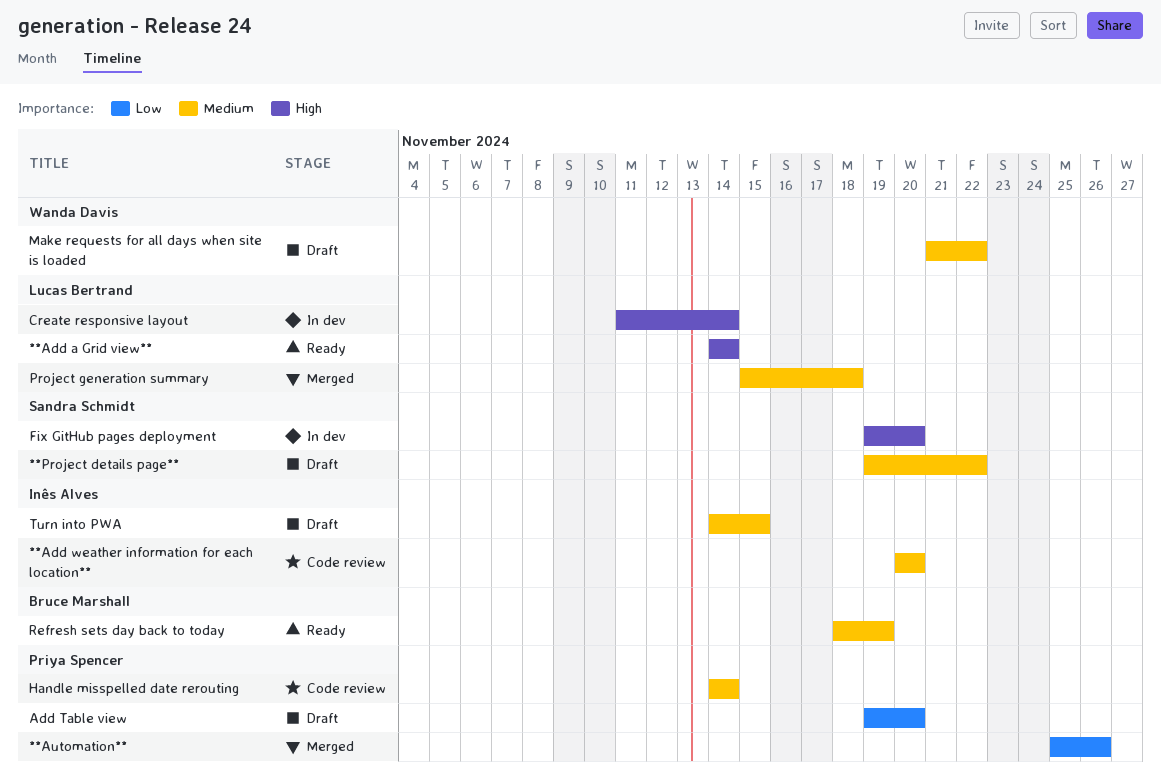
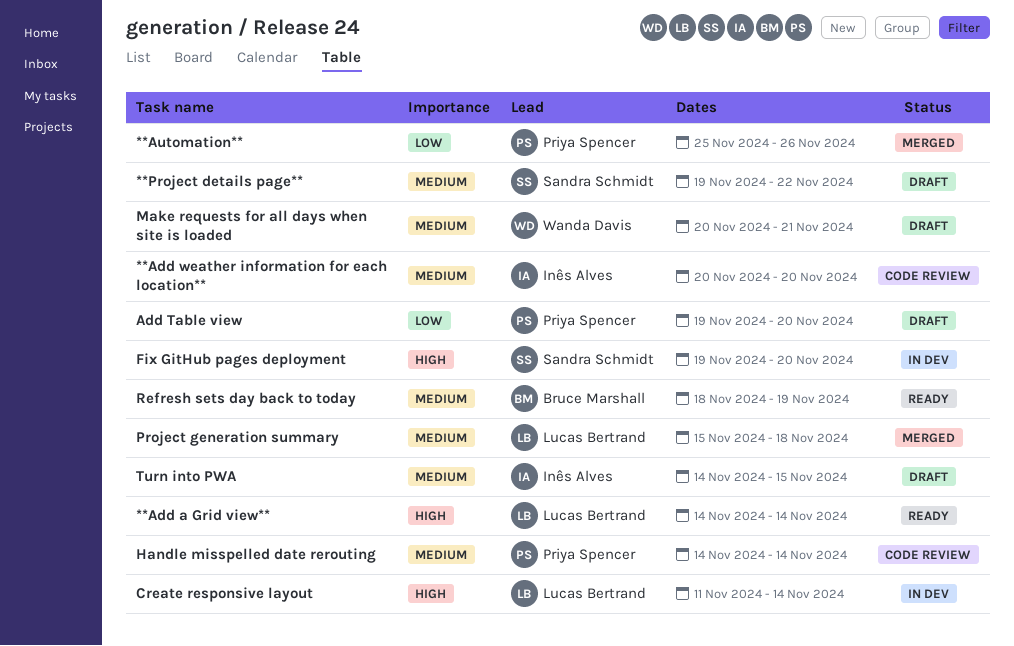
Make requests for all days when site is loaded, start: Nov 21 -> Nov 20
Make requests for all days when site is loaded, due: Nov 22 -> Nov 21

